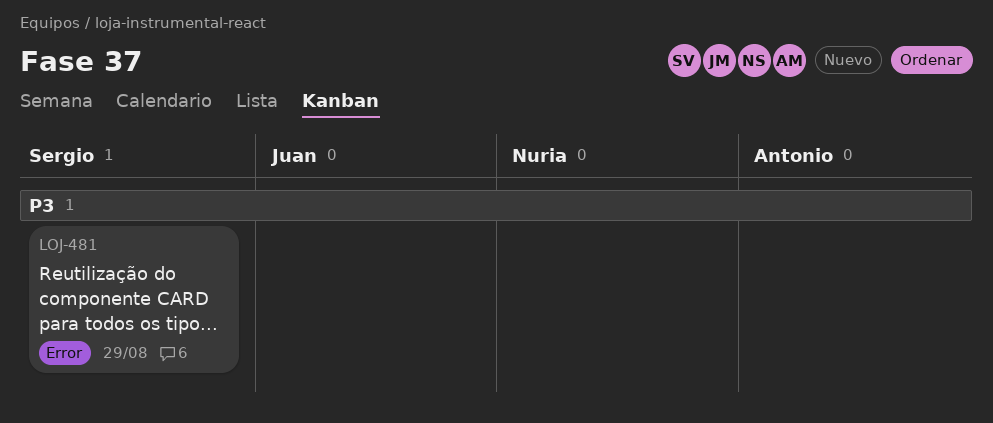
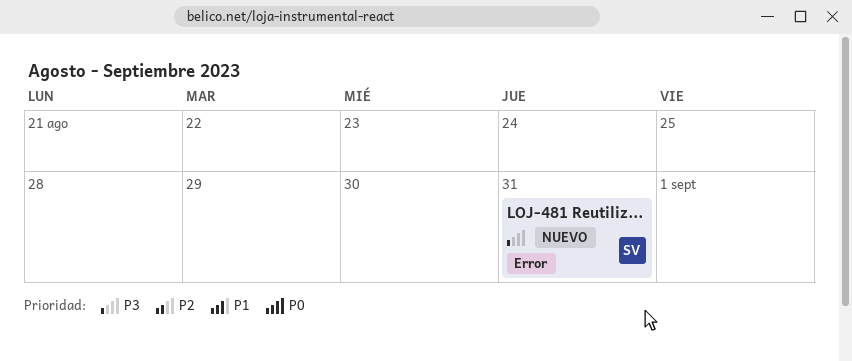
LOJ-481, due: Aug 29 -> Aug 31

